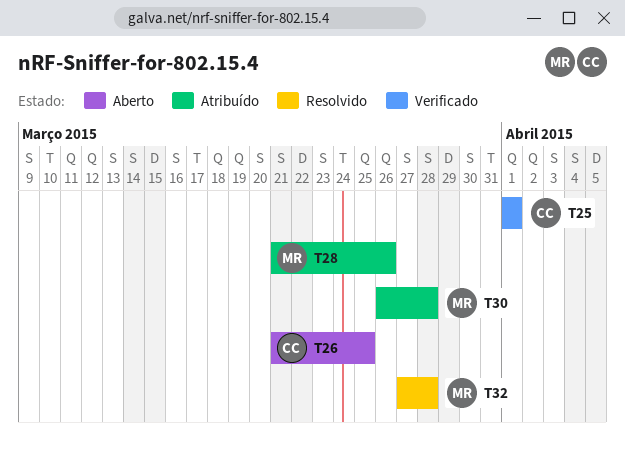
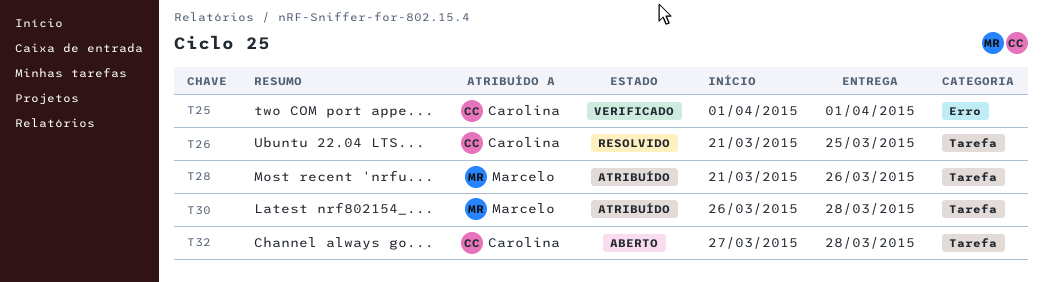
T26, status: Aberto -> Resolvido
T32, status: Resolvido -> Aberto
T32, owner: Marcelo -> Carolina

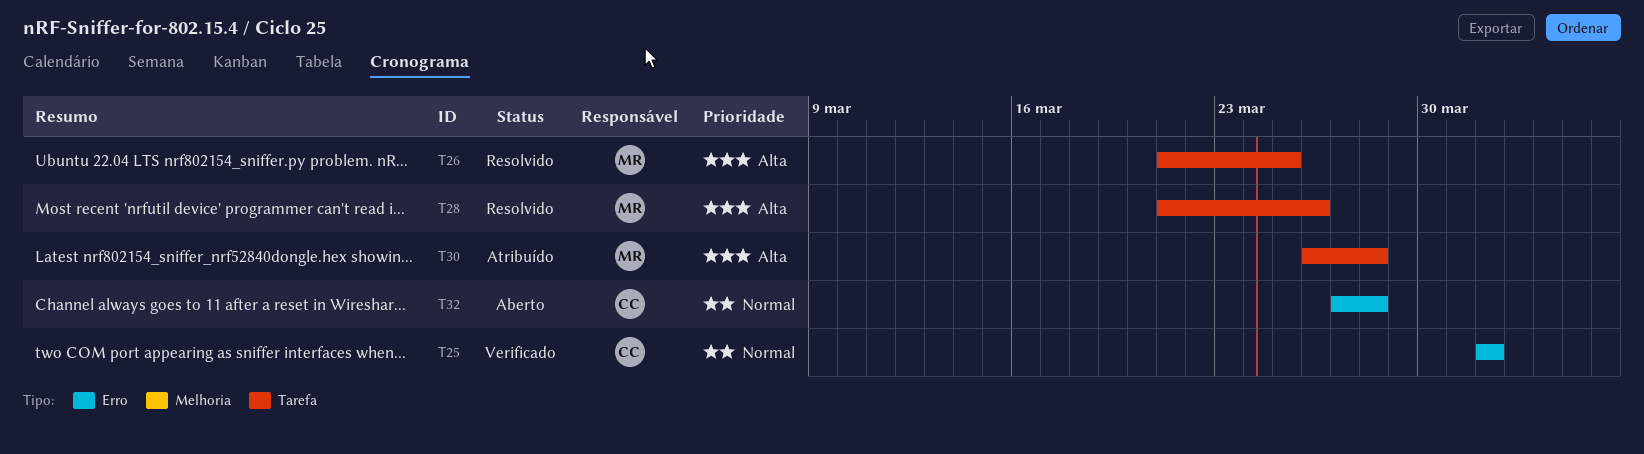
T26, owner: Carolina -> Marcelo
T28, status: Atribuído -> Resolvido
T32, label: Tarefa -> Erro

